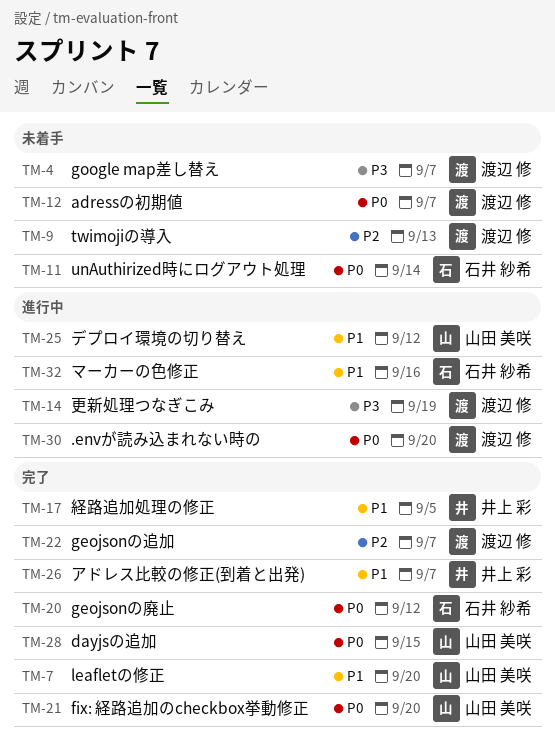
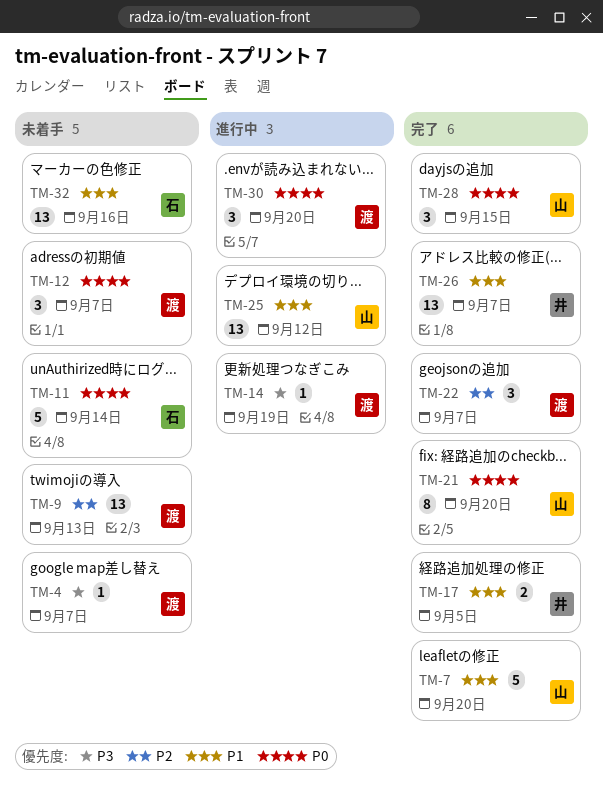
TM-20: present -> none
TM-32, status: 進行中 -> 未着手

